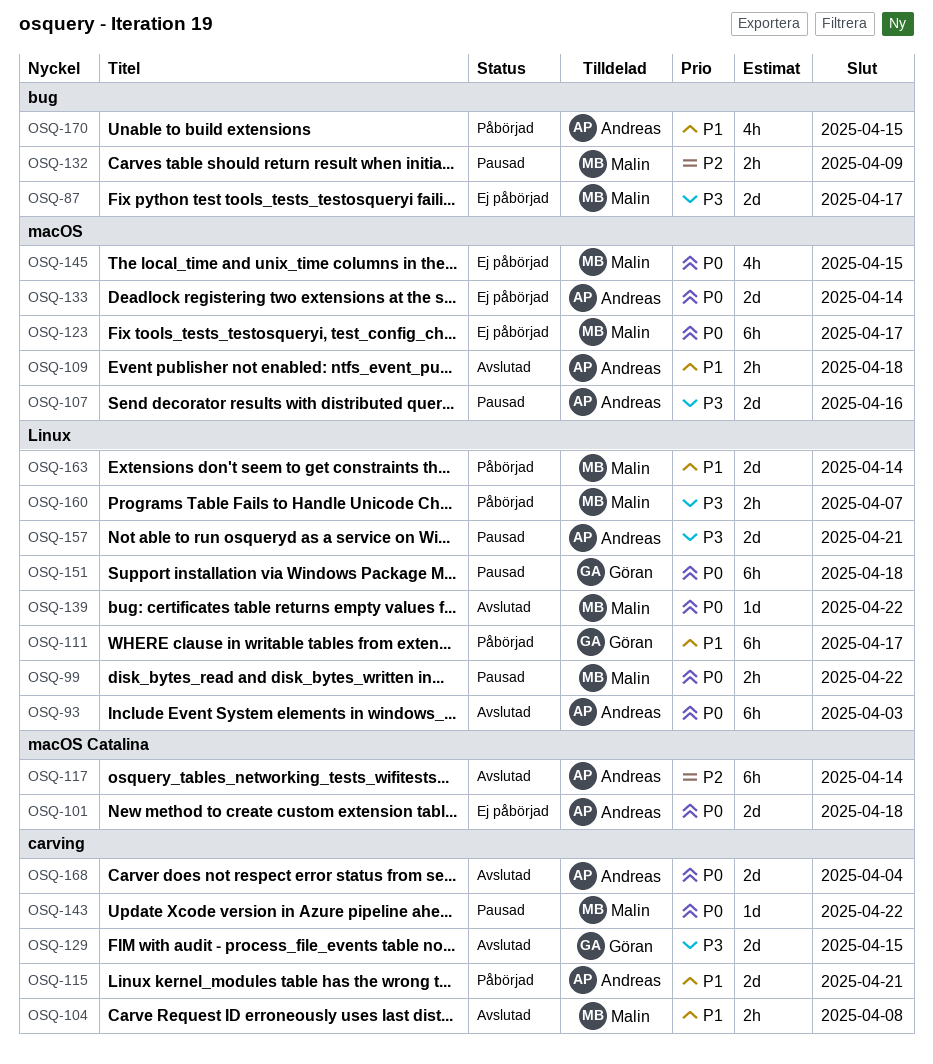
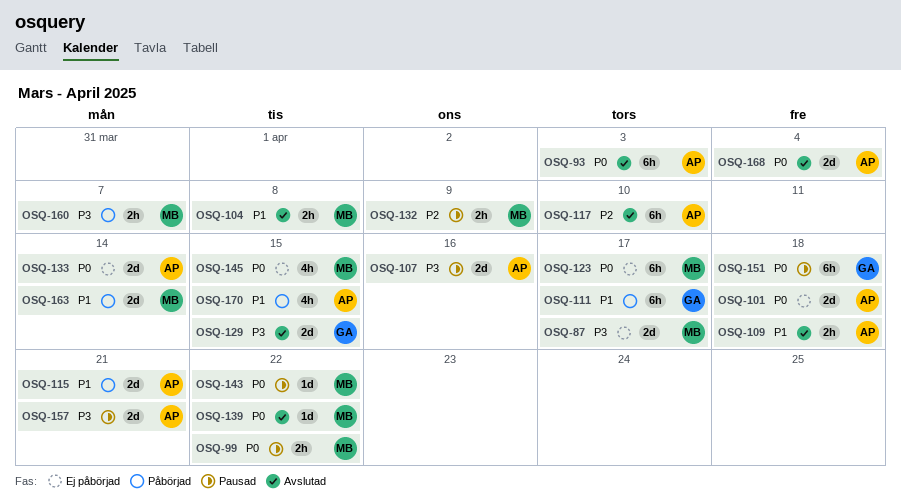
OSQ-117, due: Apr 14 -> Apr 10

